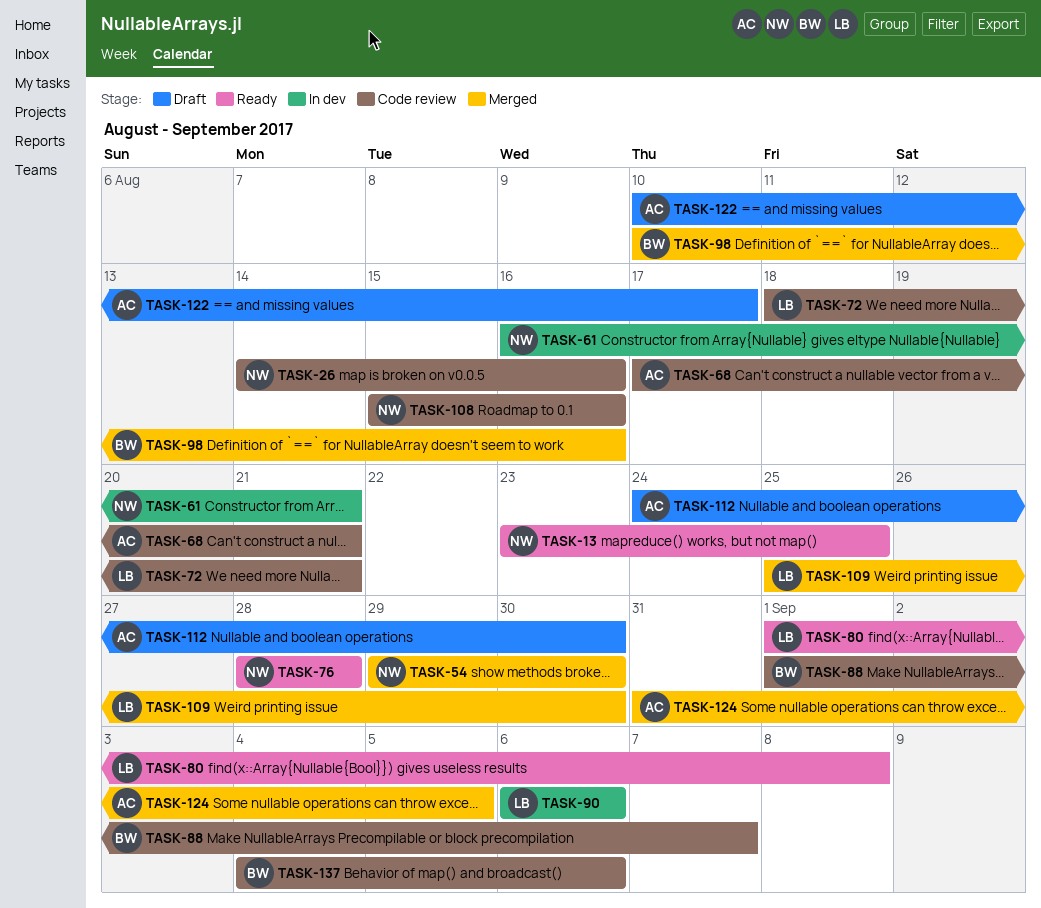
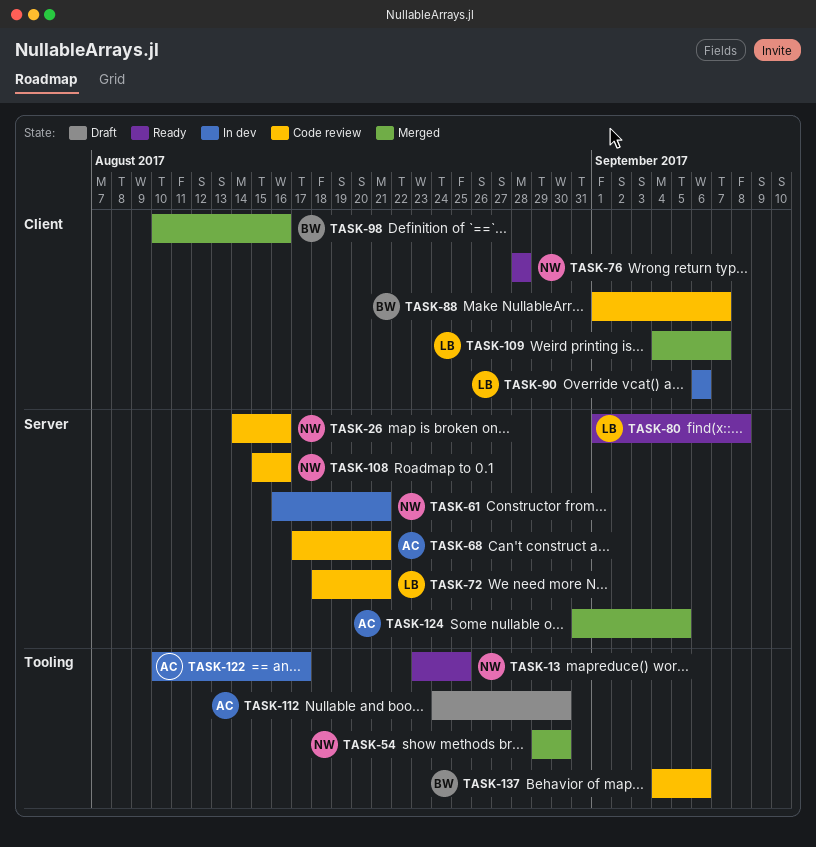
TASK-109, start: Aug 25 -> Sep 4
TASK-109, due: Aug 30 -> Sep 7
TASK-122, status: Draft -> In dev

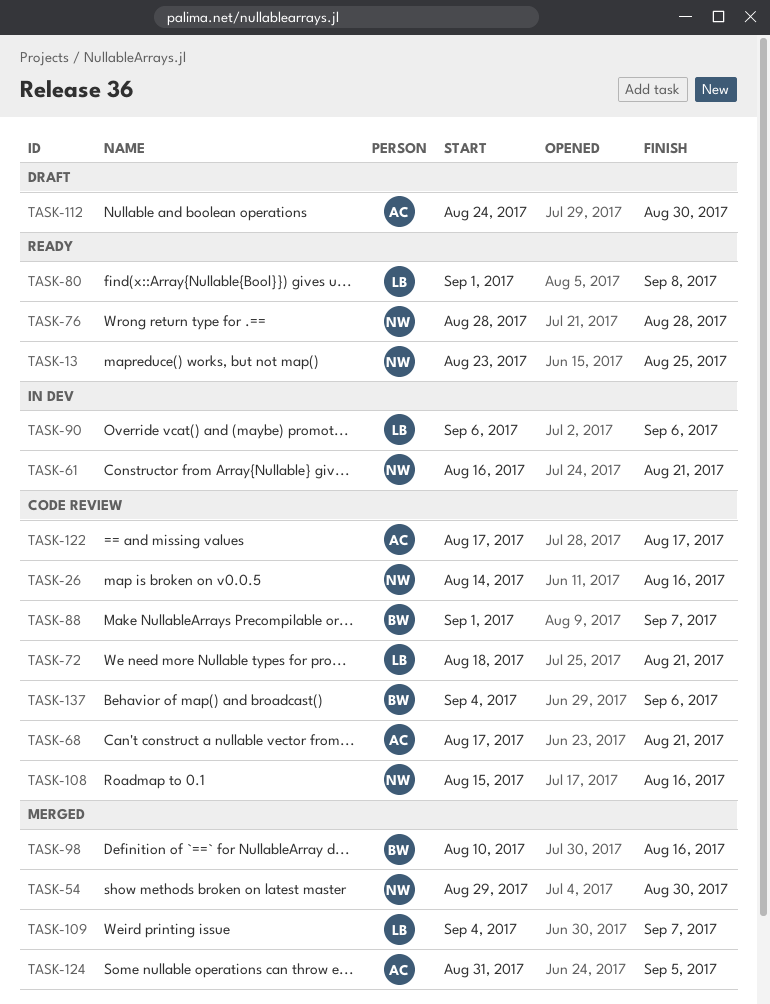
TASK-122, status: In dev -> Code review
TASK-122, start: Aug 10 -> Aug 17

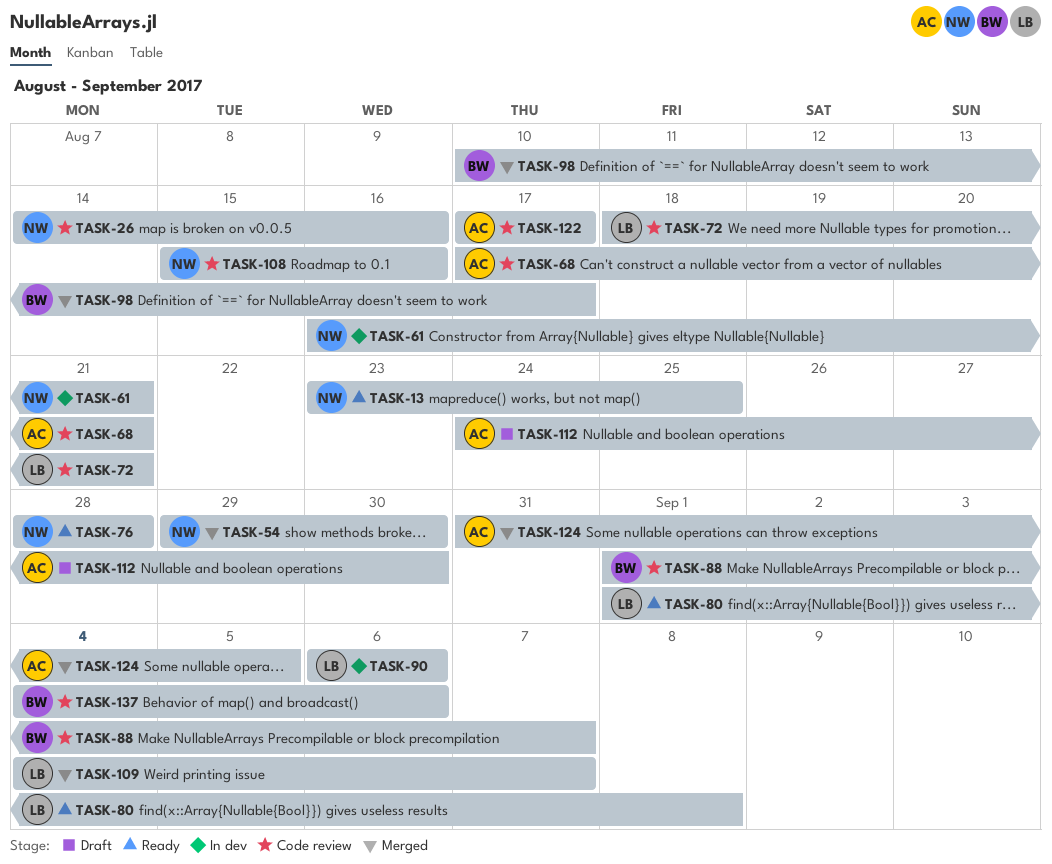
TASK-98, due: Aug 16 -> Aug 17

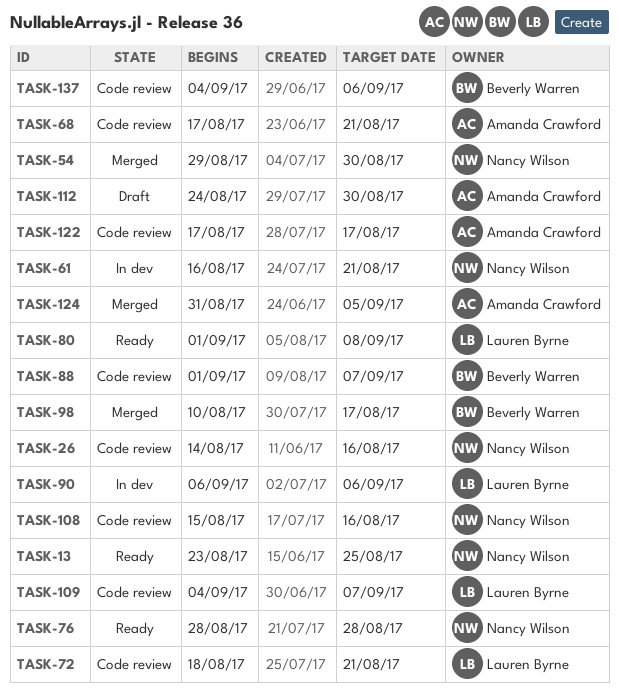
TASK-109, status: Merged -> Code review

